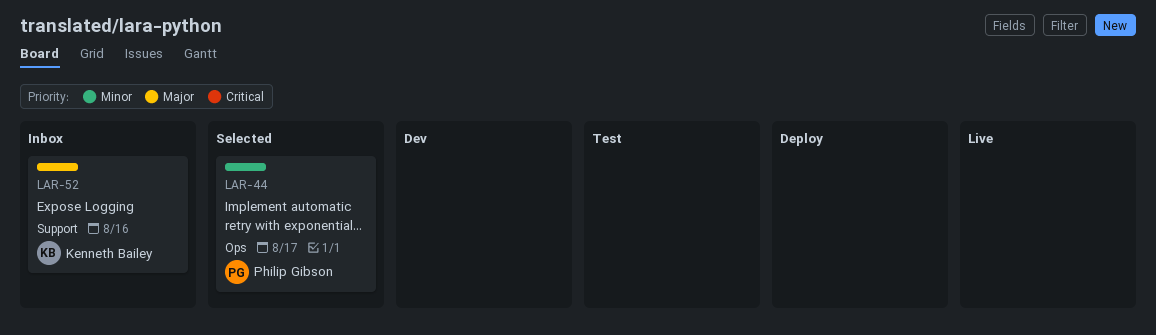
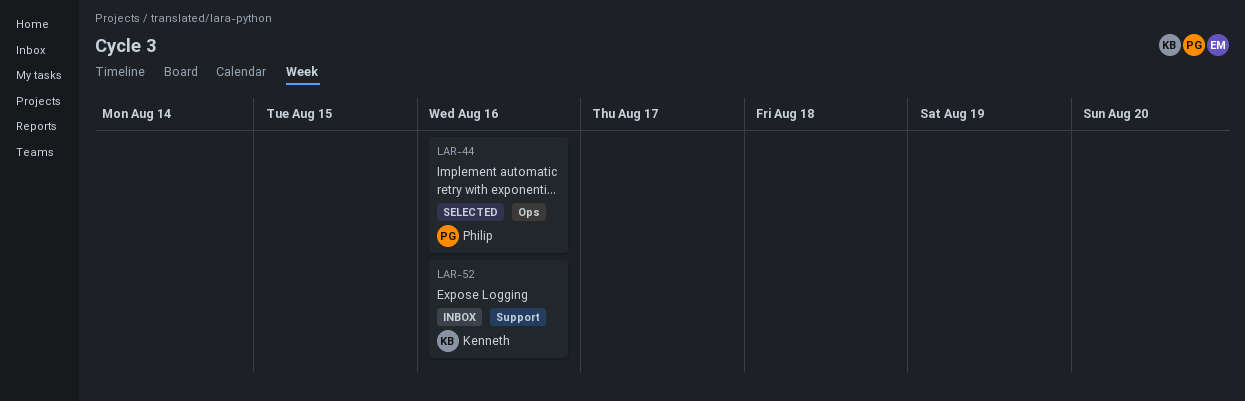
LAR-44, due: Aug 17 -> Aug 16

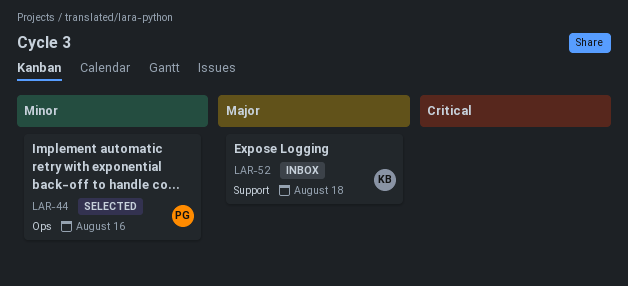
LAR-52, due: Aug 16 -> Aug 18

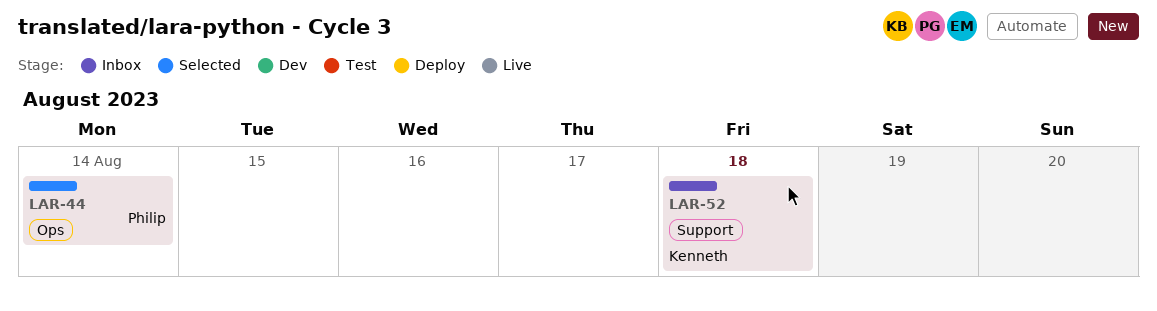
LAR-44, due: Aug 16 -> Aug 14

